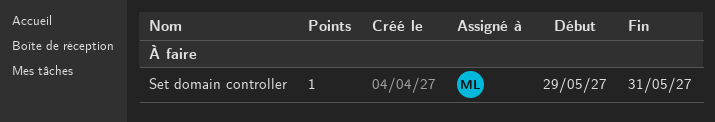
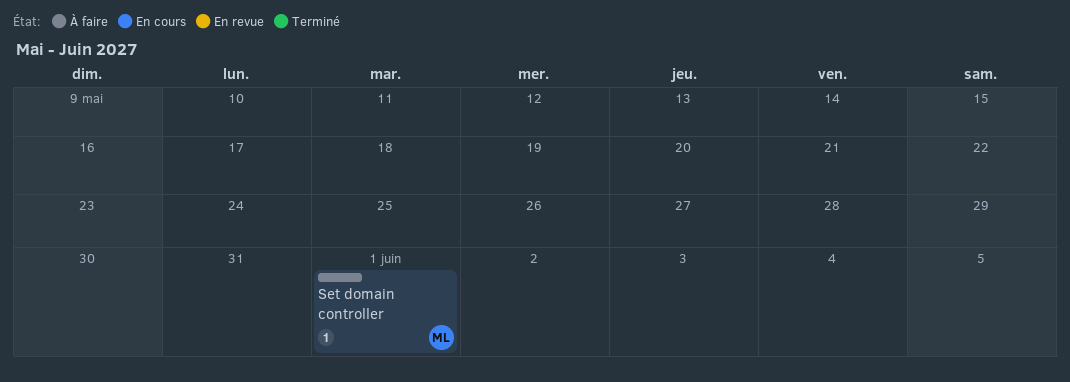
Set domain controller, due: May 31 -> Jun 1

